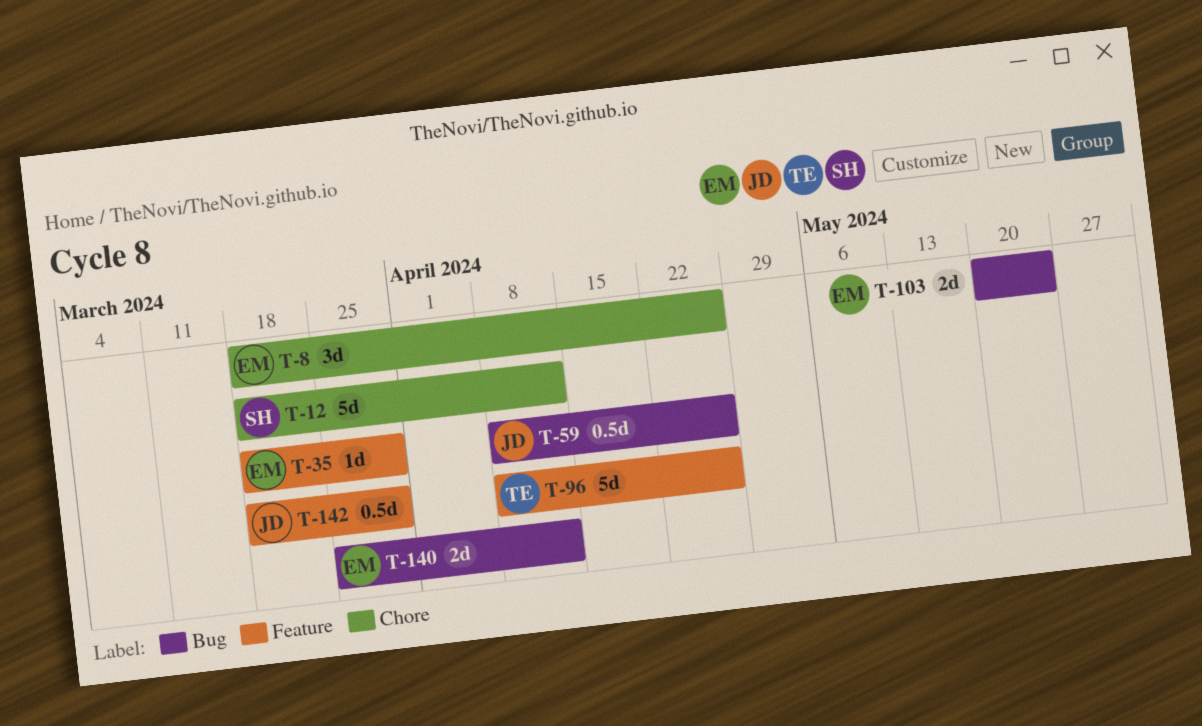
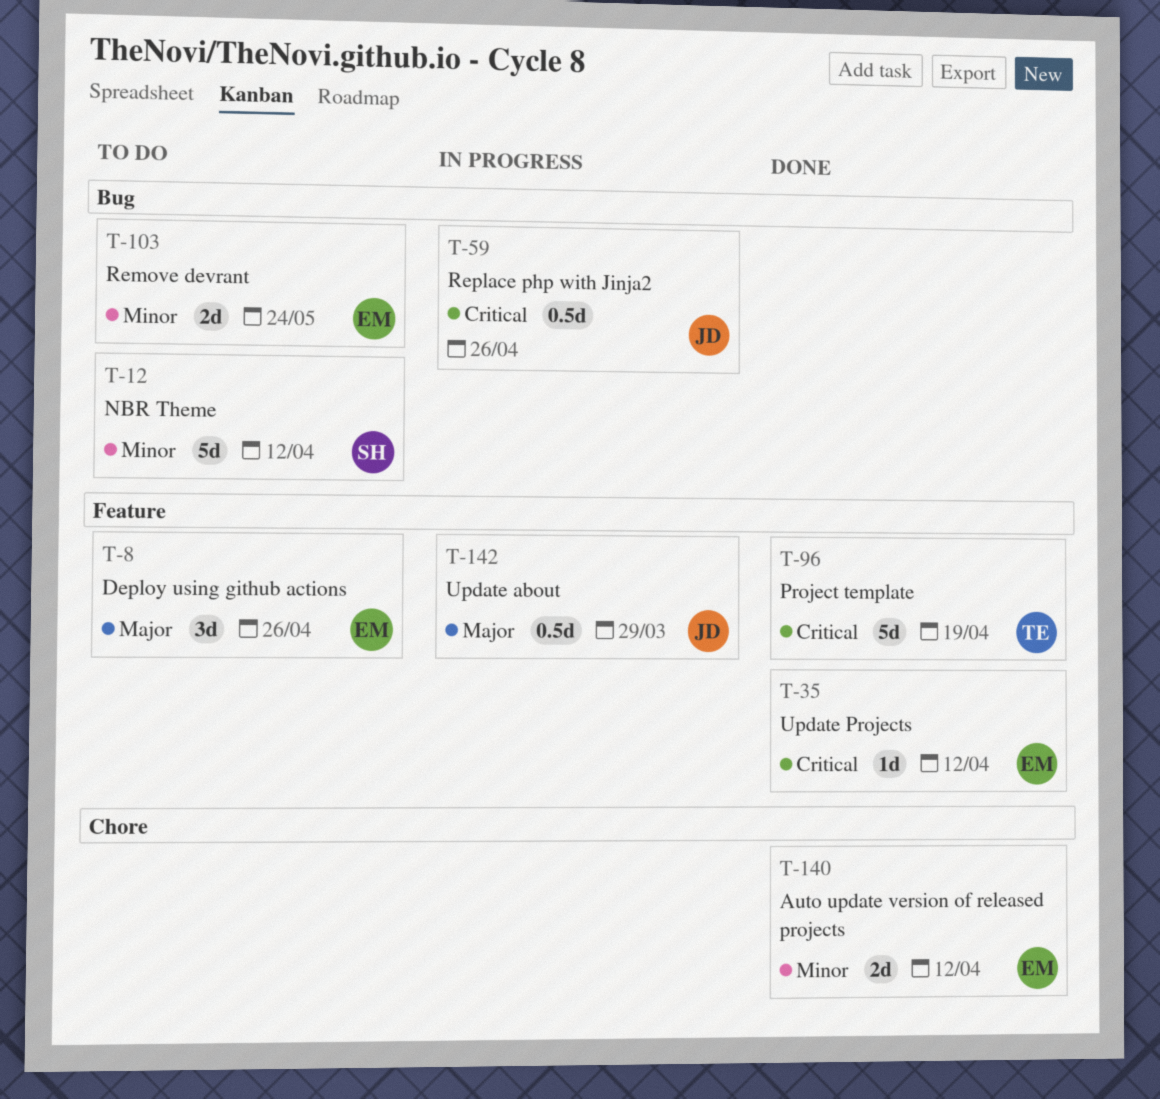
T-8, label: Chore -> Feature
T-12, label: Chore -> Bug
T-35, due: Mar 29 -> Apr 12
T-96, due: Apr 26 -> Apr 19
T-140, label: Bug -> Chore

